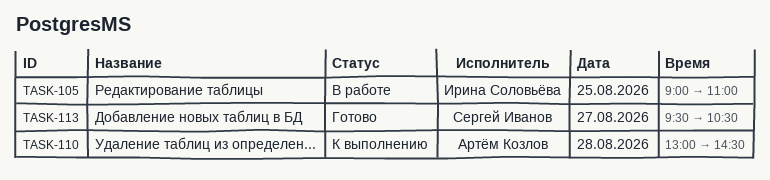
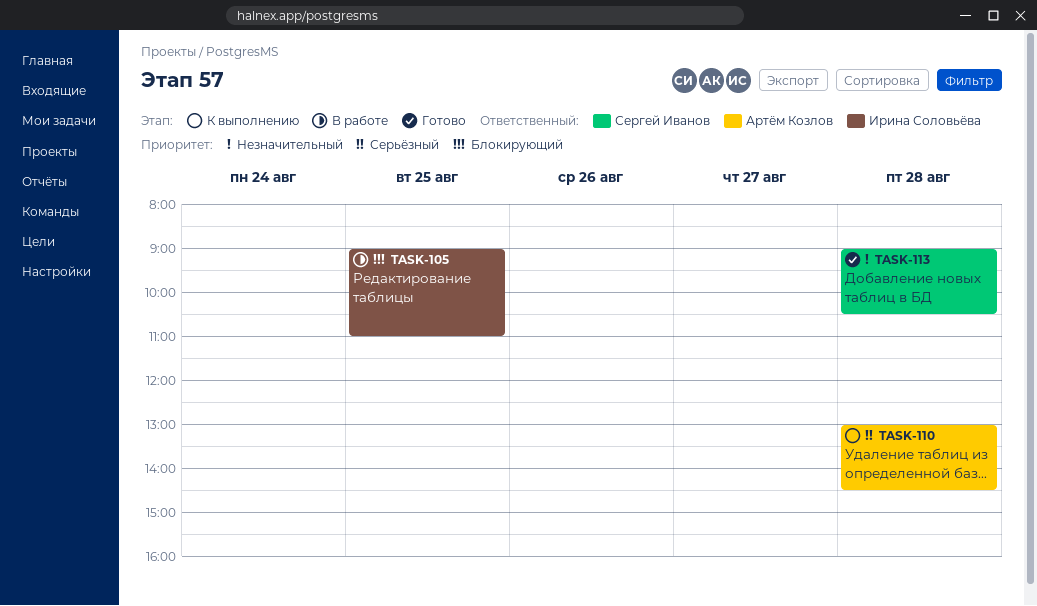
TASK-113, day: Aug 27 -> Aug 28
TASK-113, begins: 09:30 -> 09:00

